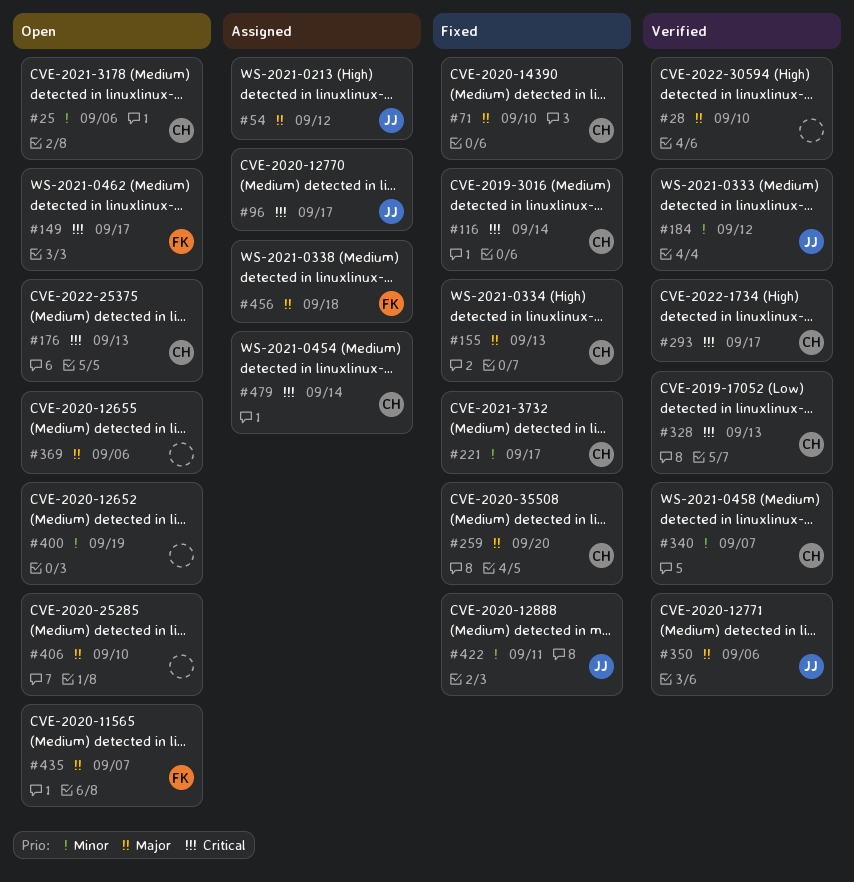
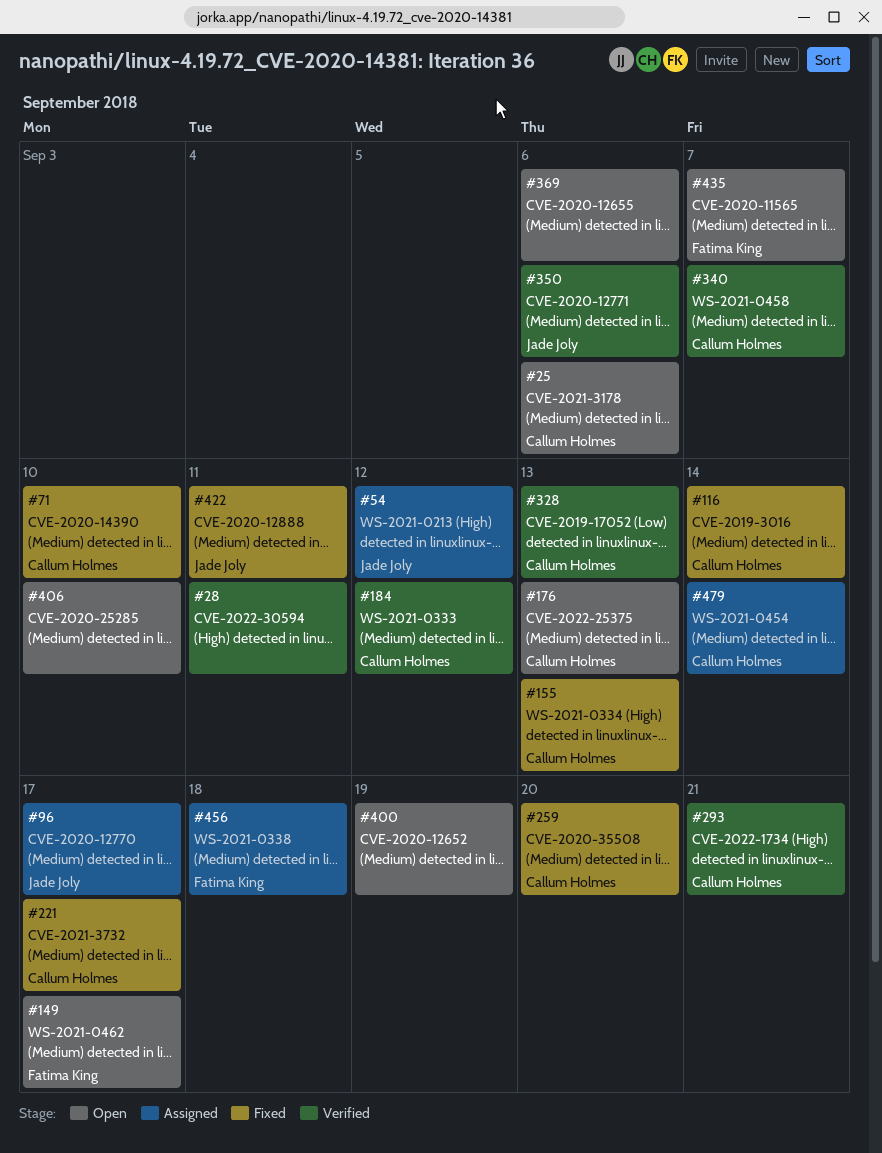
#28, due: Sep 10 -> Sep 11
#184, owner: Jade Joly -> Callum Holmes
#293, due: Sep 17 -> Sep 21

